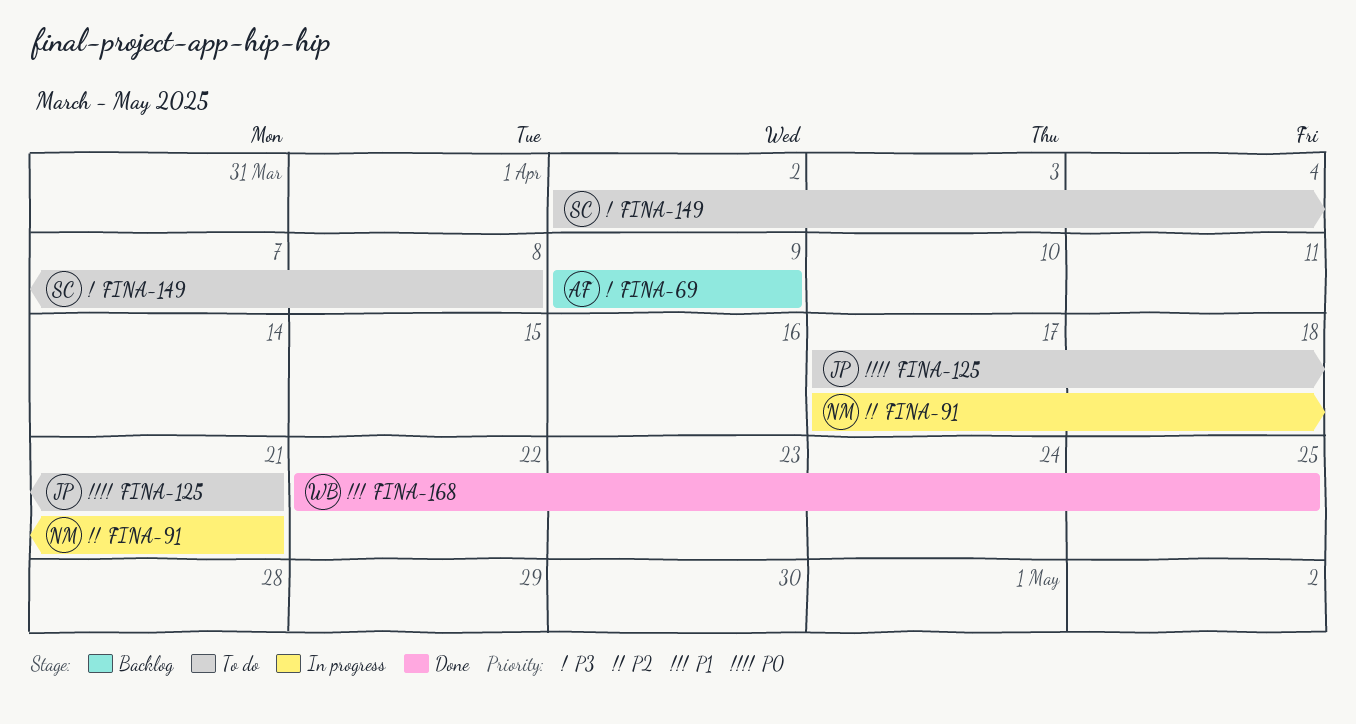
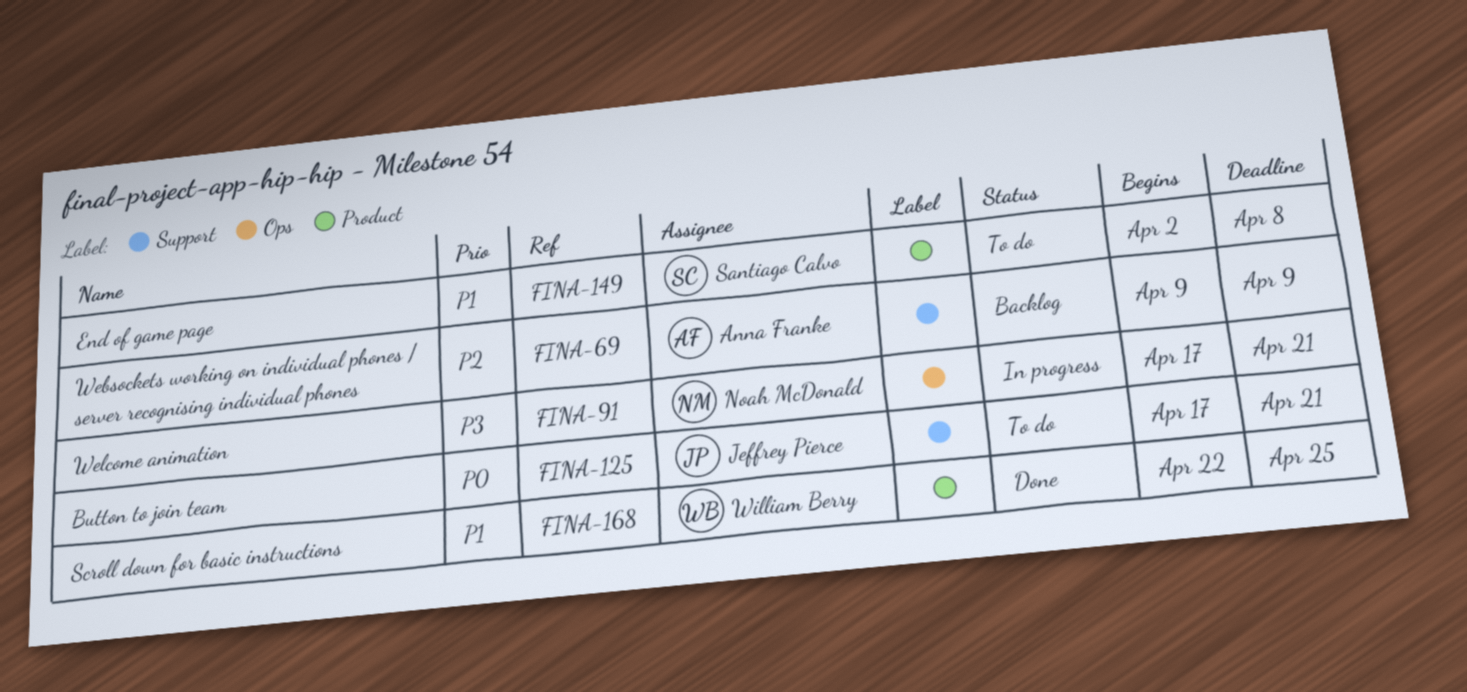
FINA-69, priority: P3 -> P2
FINA-91, priority: P2 -> P3
FINA-149, priority: P3 -> P1

